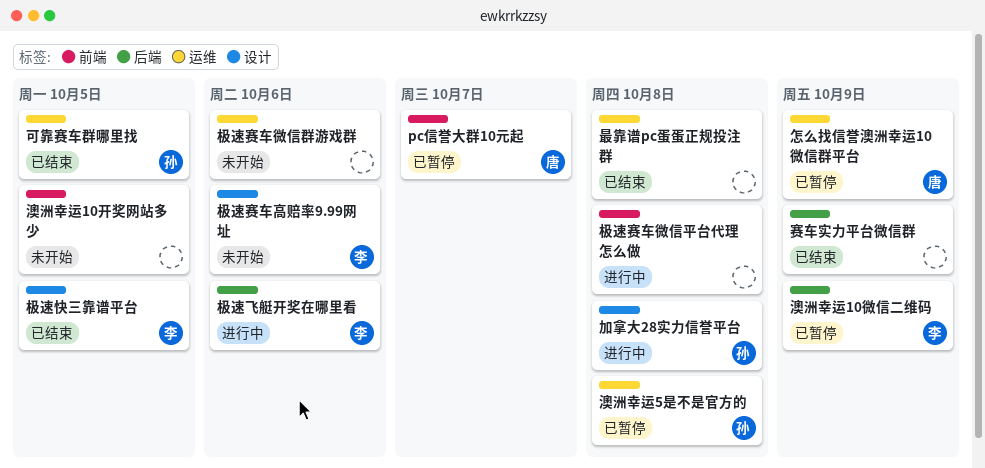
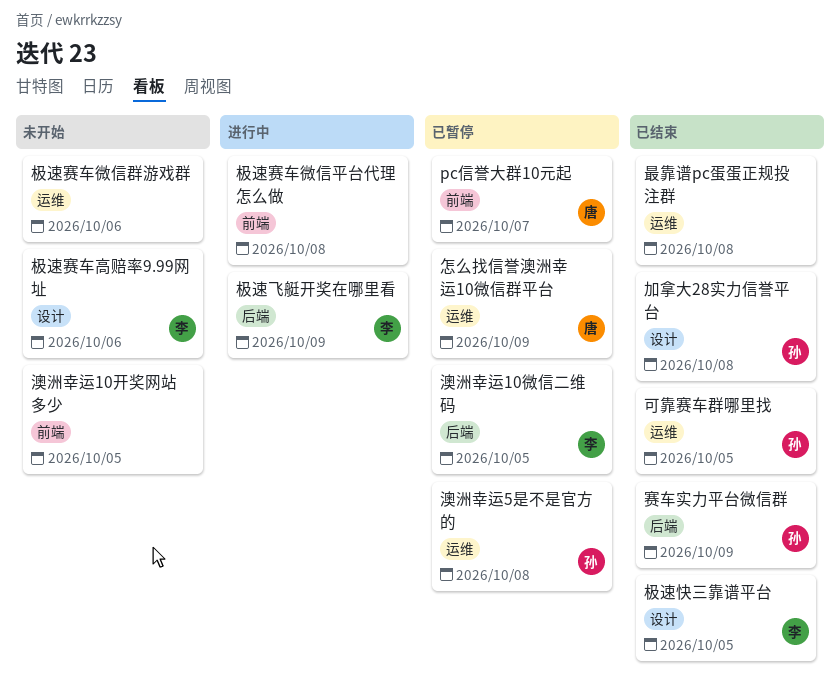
加拿大28实力信誉平台, status: 进行中 -> 已结束
极速飞艇开奖在哪里看, due: Oct 6 -> Oct 9
澳洲幸运10微信二维码, due: Oct 9 -> Oct 5
赛车实力平台微信群, owner: none -> 孙

